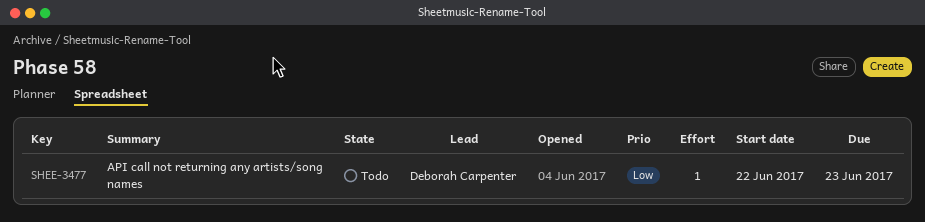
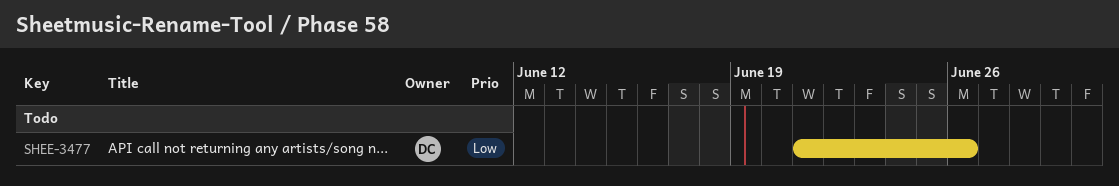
SHEE-3477, start: Jun 22 -> Jun 21
SHEE-3477, due: Jun 23 -> Jun 26

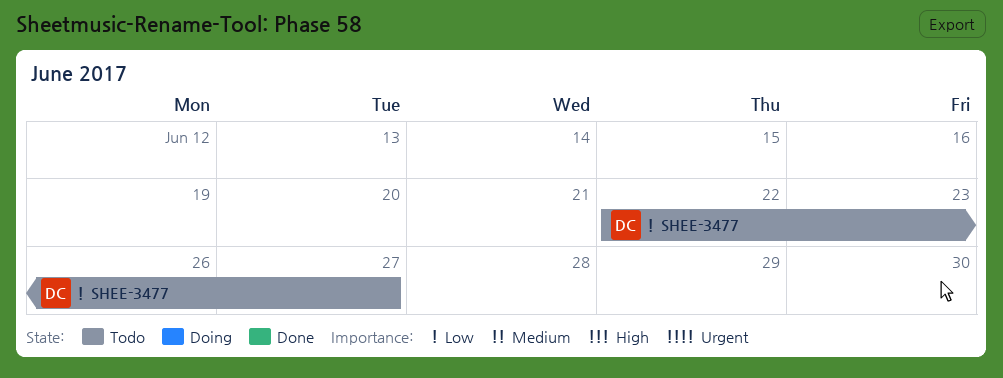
SHEE-3477, start: Jun 21 -> Jun 22
SHEE-3477, due: Jun 26 -> Jun 27

